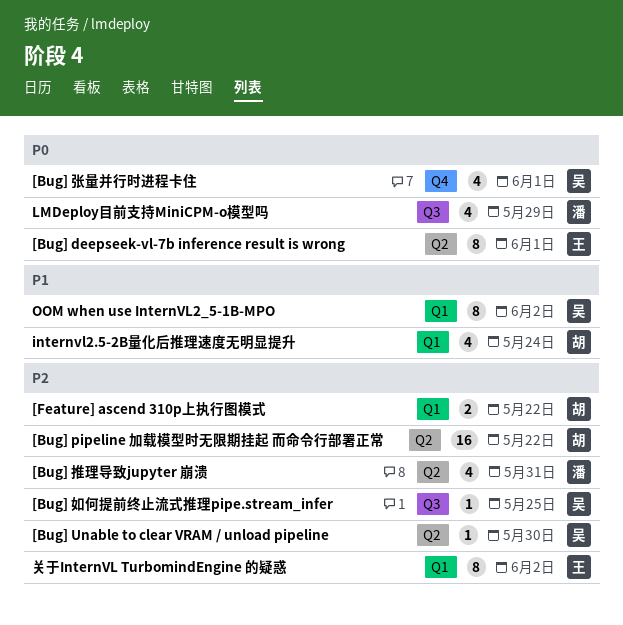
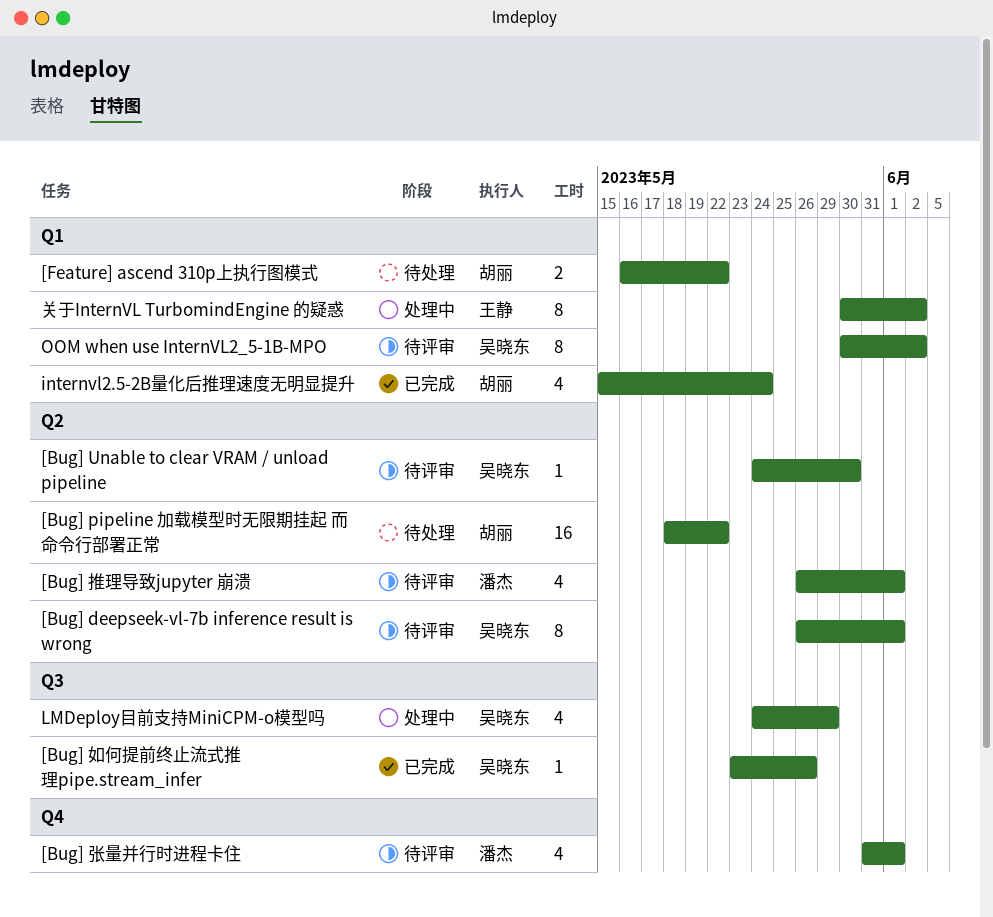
[Bug] deepseek-vl-7b inference result is wrong, owner: 王静 -> 吴晓东
[Bug] 如何提前终止流式推理pipe.stream_infer, due: May 25 -> May 26
[Bug] 张量并行时进程卡住, owner: 吴晓东 -> 潘杰
[Bug] 推理导致jupyter 崩溃, due: May 31 -> Jun 1
LMDeploy目前支持MiniCPM-o模型吗, owner: 潘杰 -> 吴晓东

